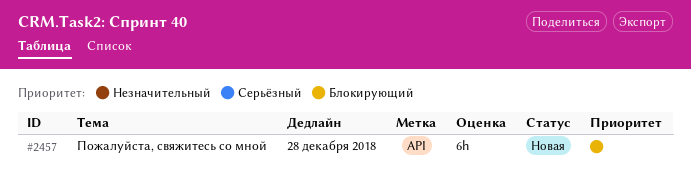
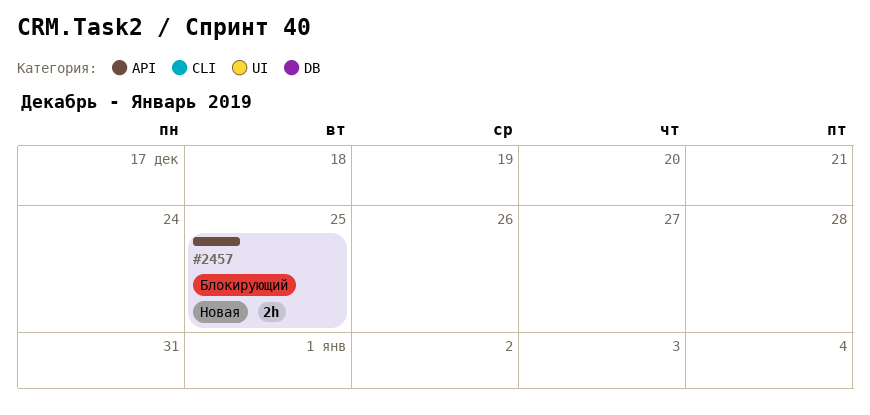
#2457, estimate: 6h -> 2h
#2457, due: Dec 28 -> Dec 25

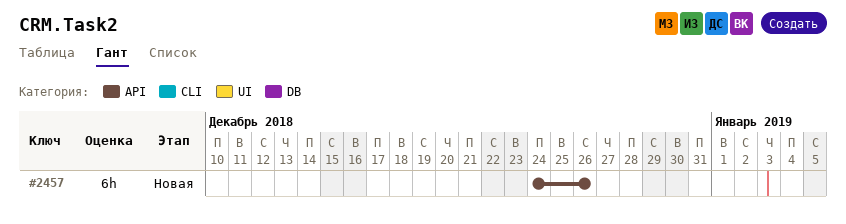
#2457, estimate: 2h -> 6h
#2457, due: Dec 25 -> Dec 26

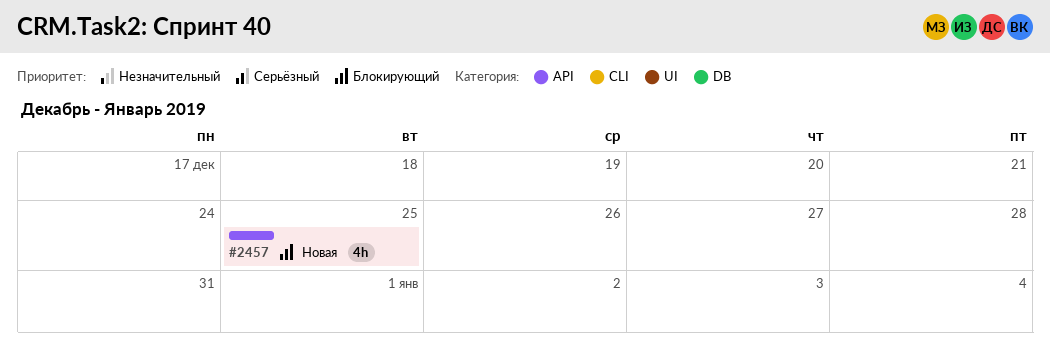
#2457, estimate: 6h -> 4h
#2457, due: Dec 26 -> Dec 25

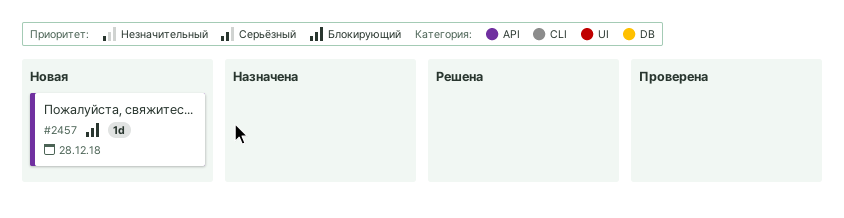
#2457, estimate: 4h -> 1d
#2457, due: Dec 25 -> Dec 28

